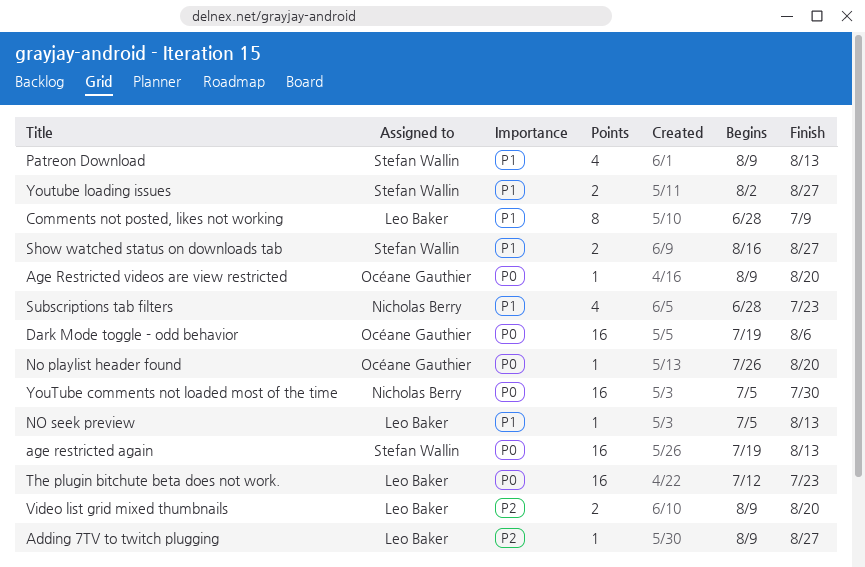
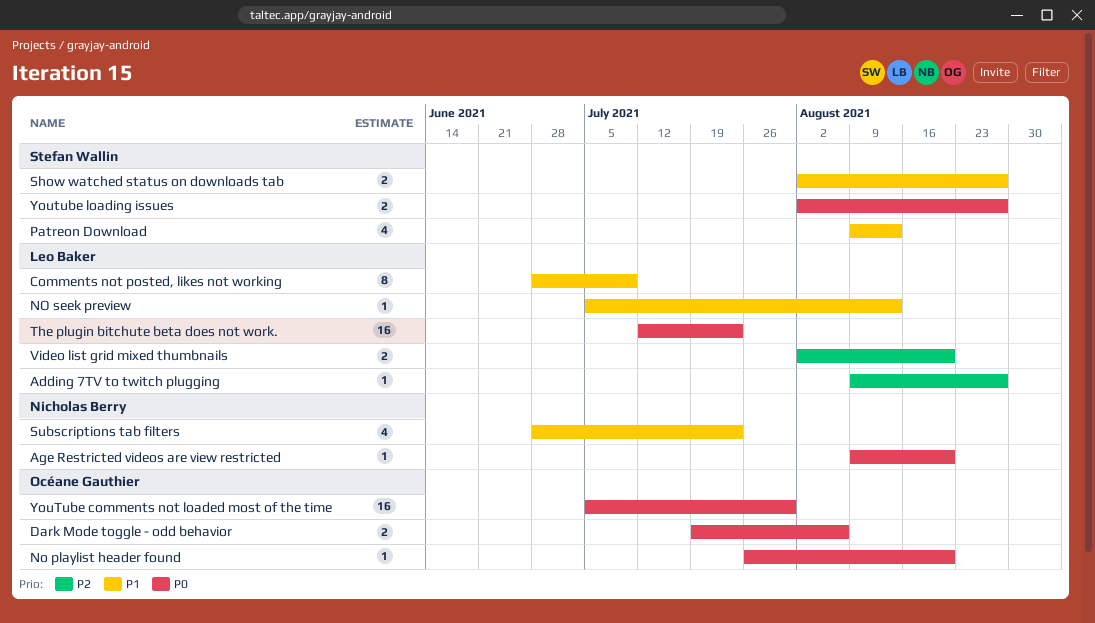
age restricted again: present -> none
Age Restricted videos are view restricted, owner: Océane Gauthier -> Nicholas Berry
Dark Mode toggle - odd behavior, estimate: 16 -> 2
Show watched status on downloads tab, start: Aug 16 -> Aug 2
Video list grid mixed thumbnails, start: Aug 9 -> Aug 2
YouTube comments not loaded most of the time, owner: Nicholas Berry -> Océane Gauthier
Youtube loading issues, priority: P1 -> P0

